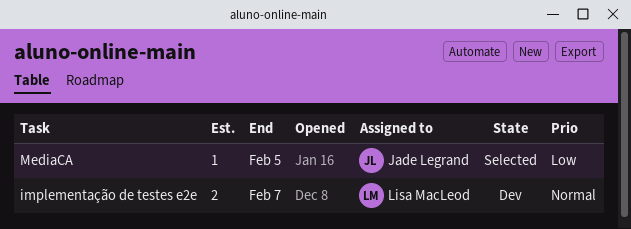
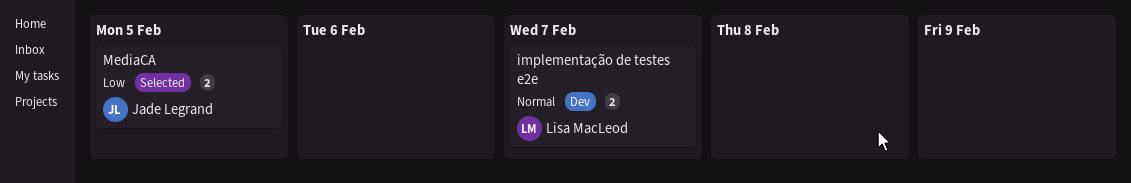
MediaCA, estimate: 1 -> 2

